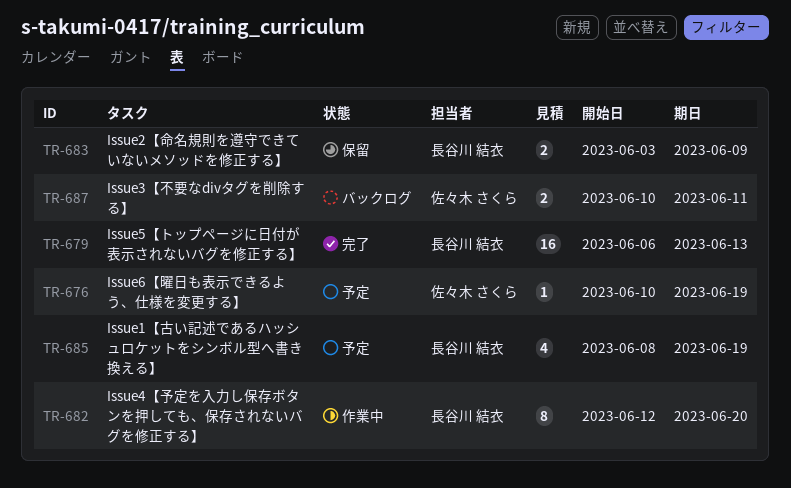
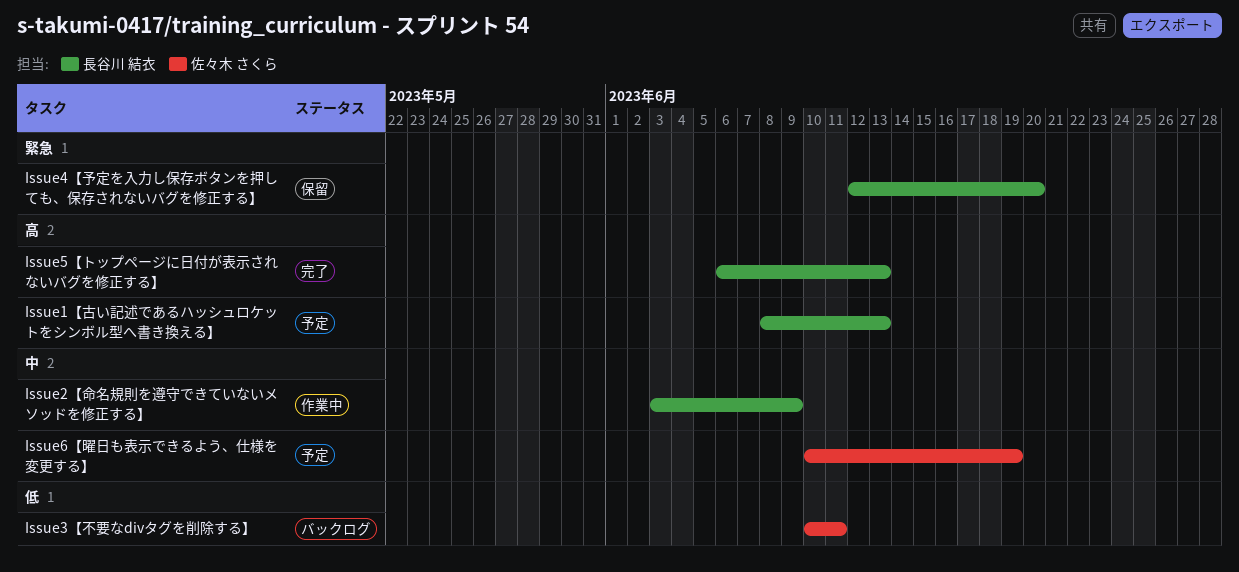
Issue1【古い記述であるハッシュロケットをシンボル型へ書き換える】, due: Jun 19 -> Jun 13
Issue2【命名規則を遵守できていないメソッドを修正する】, status: 保留 -> 作業中
Issue4【予定を入力し保存ボタンを押しても、保存されないバグを修正する】, status: 作業中 -> 保留

